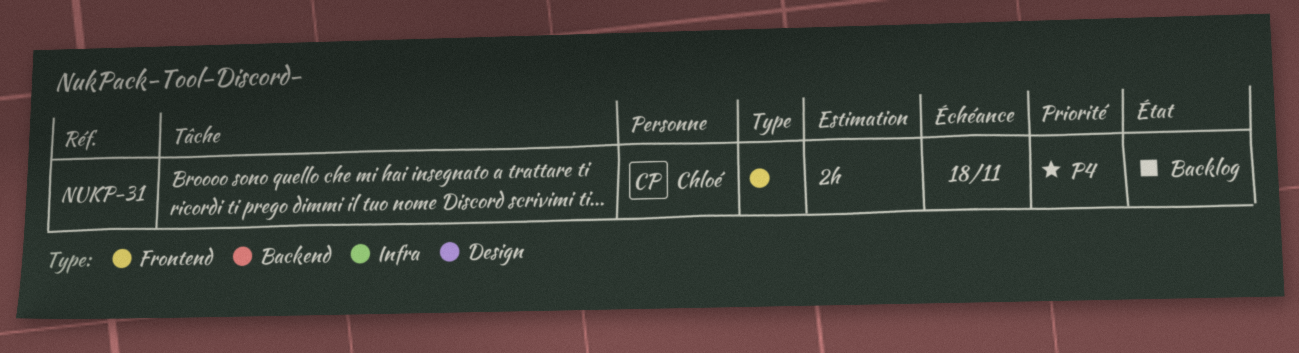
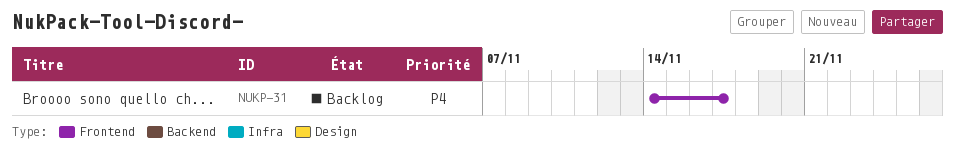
NUKP-31, due: Nov 18 -> Nov 17

